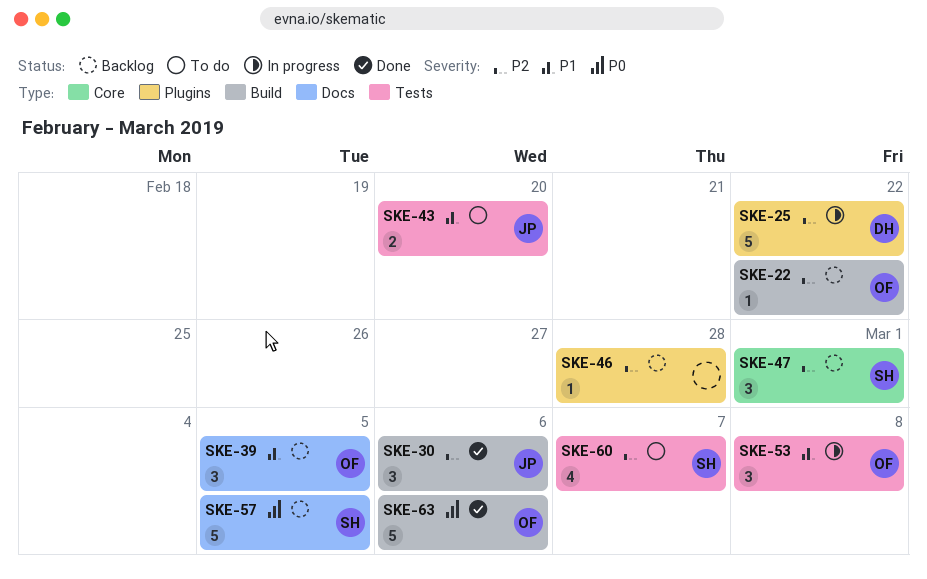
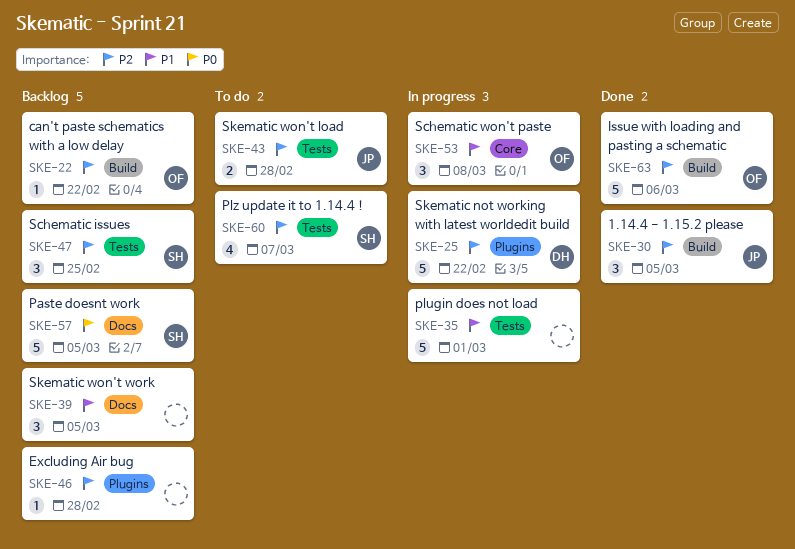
SKE-30, due: Mar 6 -> Mar 5
SKE-35: none -> present
SKE-39, owner: OF -> none
SKE-43, priority: P1 -> P2
SKE-43, due: Feb 20 -> Feb 28
SKE-47, label: Core -> Tests
SKE-47, due: Mar 1 -> Feb 25
SKE-53, label: Tests -> Core
SKE-63, priority: P0 -> P2

